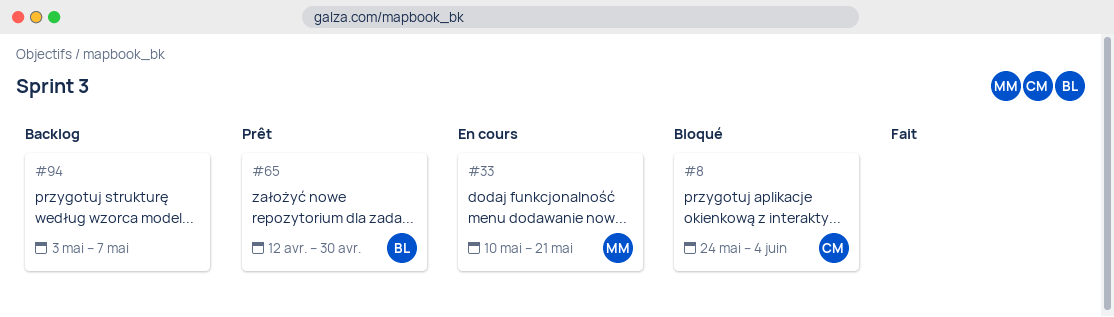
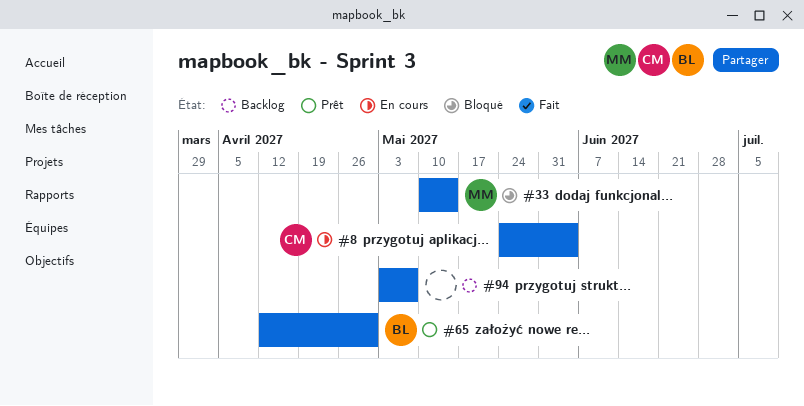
#8, status: Bloqué -> En cours
#33, status: En cours -> Bloqué
#33, due: May 21 -> May 14

